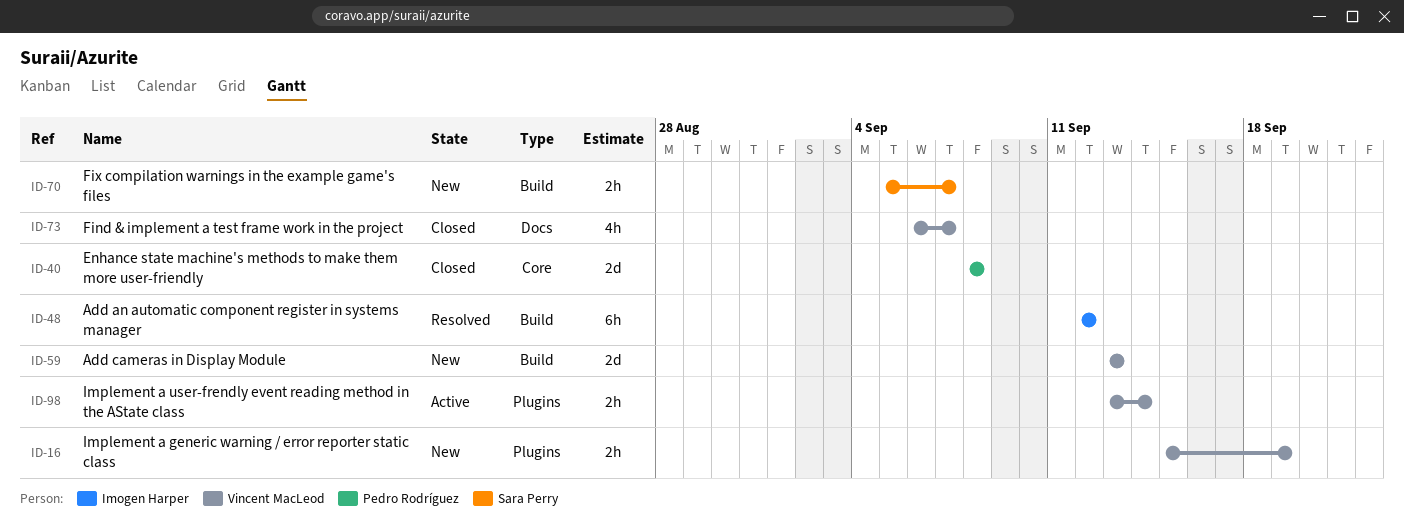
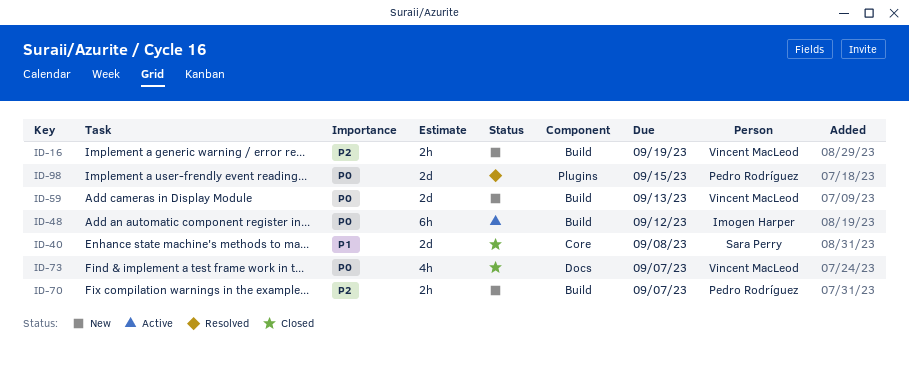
ID-16, label: Plugins -> Build
ID-40, owner: Pedro Rodríguez -> Sara Perry
ID-48, status: Resolved -> Active
ID-70, owner: Sara Perry -> Pedro Rodríguez
ID-98, status: Active -> Resolved
ID-98, owner: Vincent MacLeod -> Pedro Rodríguez
ID-98, estimate: 2h -> 2d
ID-98, due: Sep 14 -> Sep 15

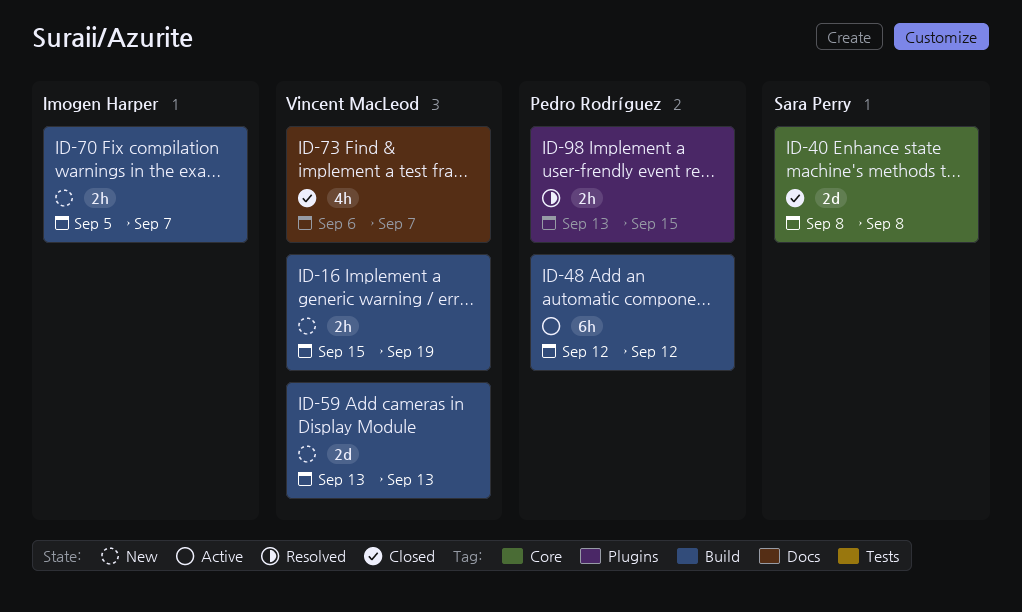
ID-48, owner: Imogen Harper -> Pedro Rodríguez
ID-70, owner: Pedro Rodríguez -> Imogen Harper
ID-98, estimate: 2d -> 2h

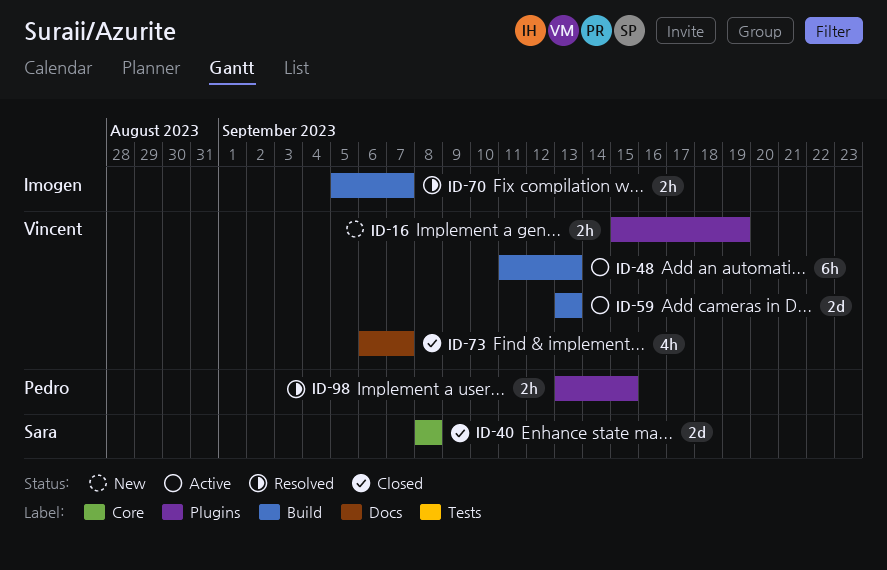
ID-16, label: Build -> Plugins
ID-48, owner: Pedro Rodríguez -> Vincent MacLeod
ID-48, start: Sep 12 -> Sep 11
ID-48, due: Sep 12 -> Sep 13
ID-59, status: New -> Active
ID-70, status: New -> Resolved

